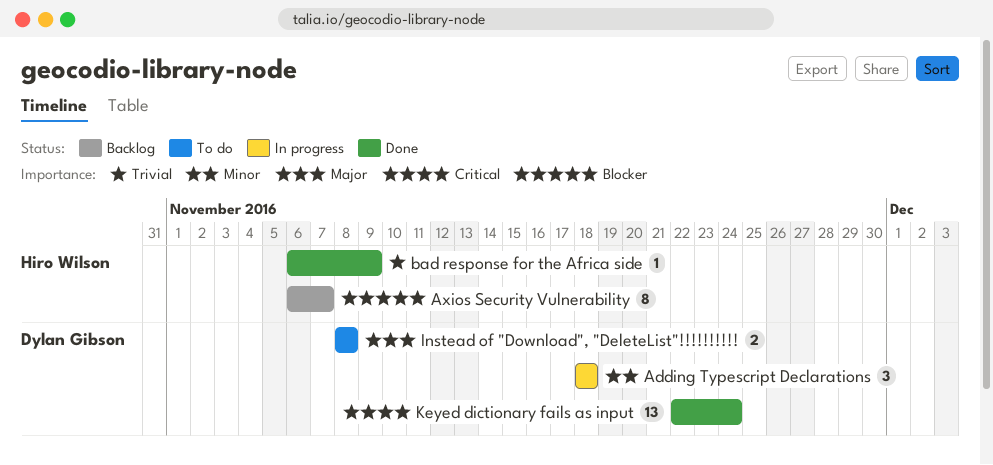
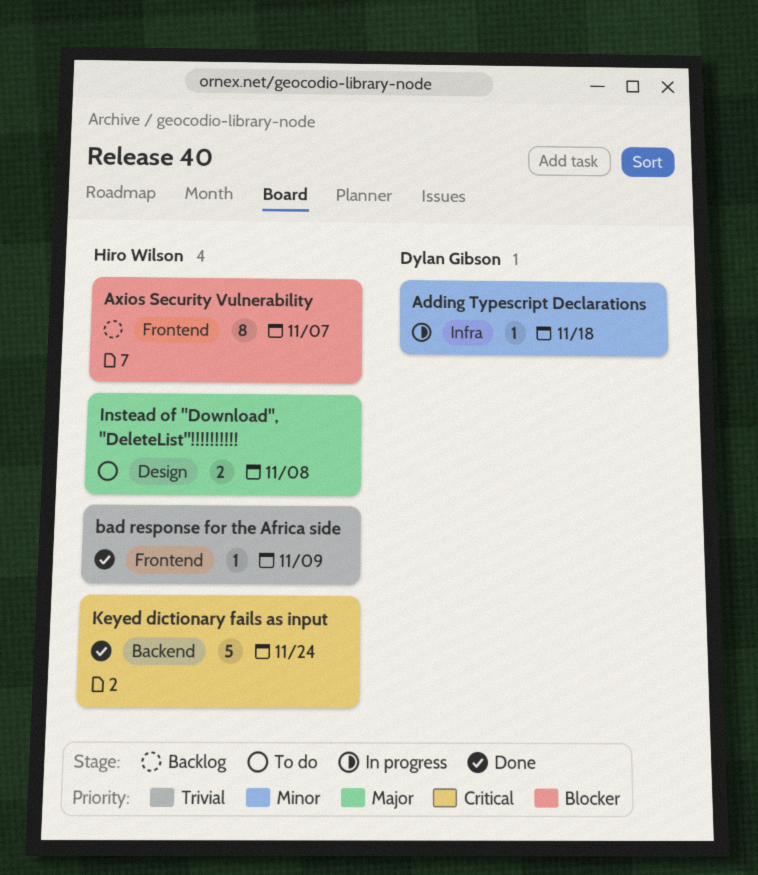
Adding Typescript Declarations, estimate: 3 -> 1
Instead of "Download", "DeleteList"!!!!!!!!!!, owner: Dylan Gibson -> Hiro Wilson
Keyed dictionary fails as input, owner: Dylan Gibson -> Hiro Wilson
Keyed dictionary fails as input, estimate: 13 -> 5

